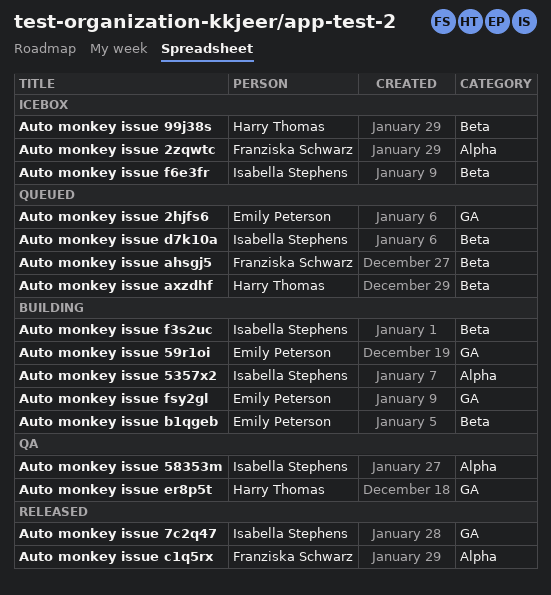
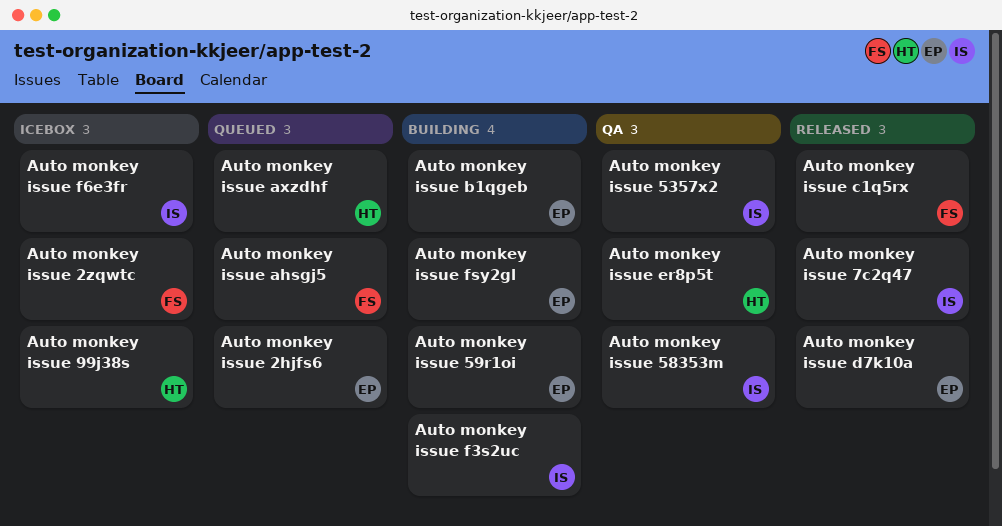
Auto monkey issue 5357x2, status: Building -> QA
Auto monkey issue d7k10a, status: Queued -> Released
Auto monkey issue d7k10a, owner: Isabella Stephens -> Emily Peterson

